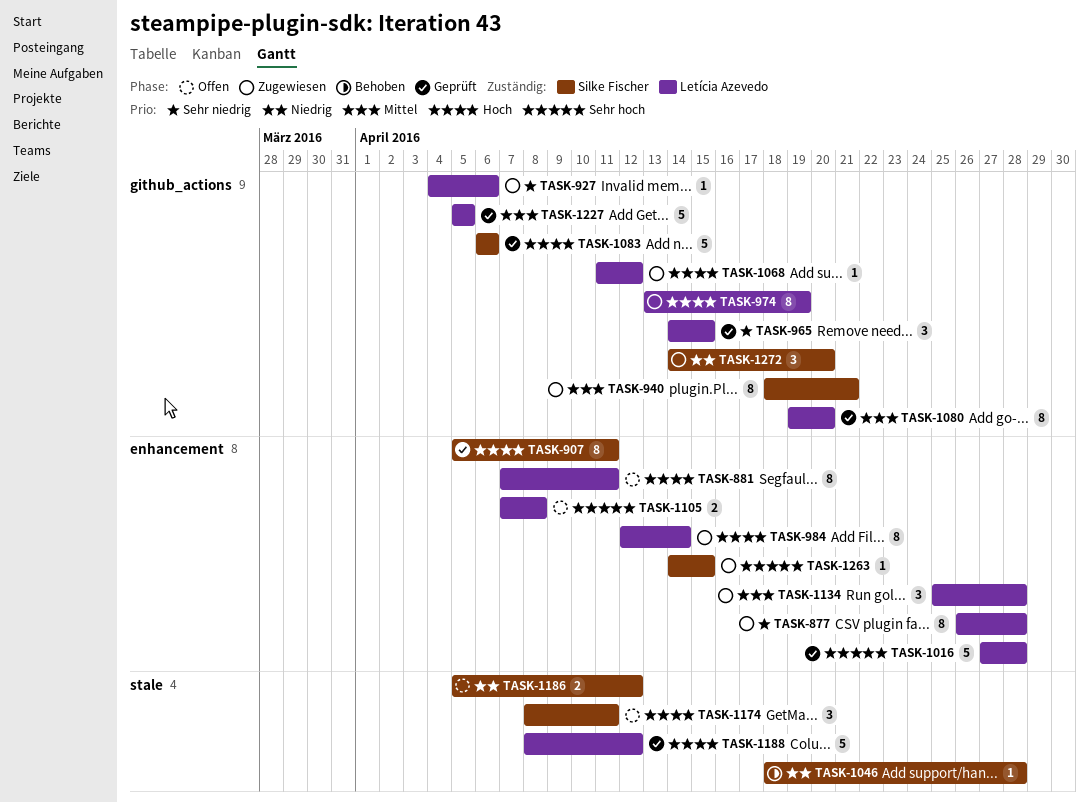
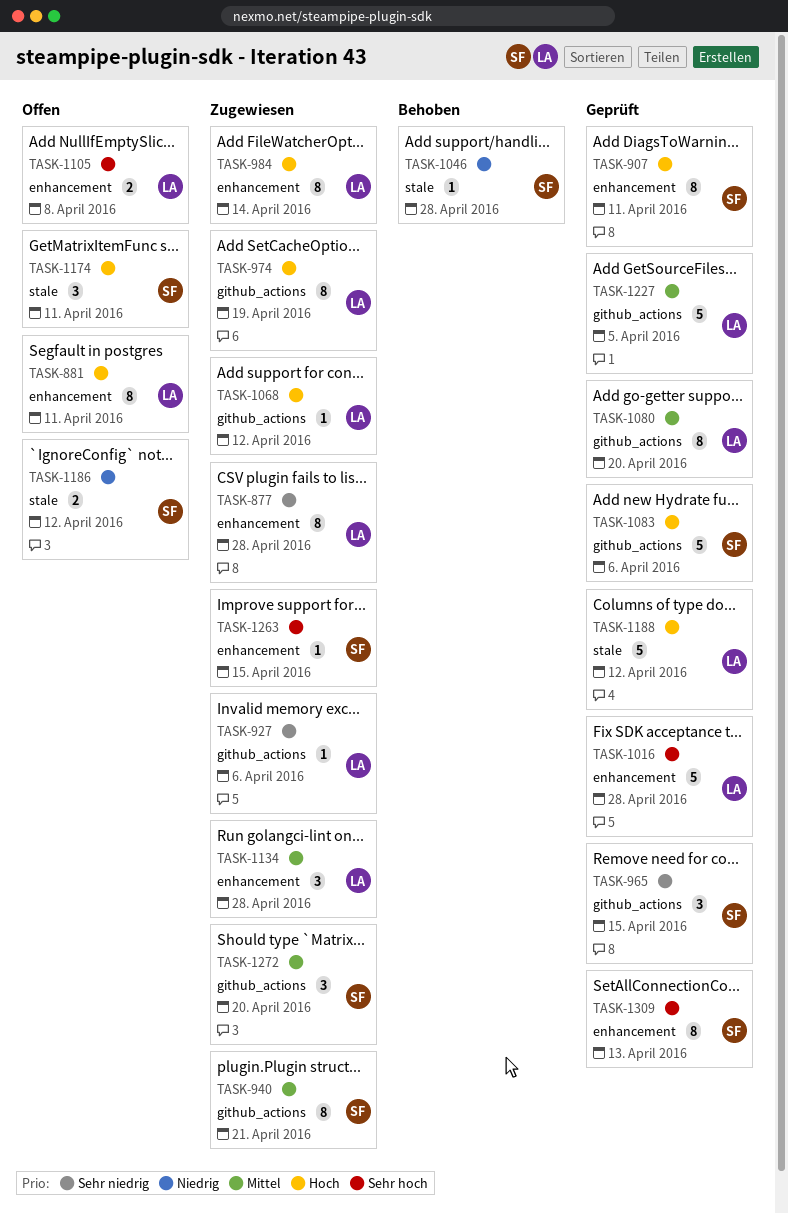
TASK-965, owner: Letícia Azevedo -> Silke Fischer
TASK-1272, priority: Niedrig -> Mittel
TASK-1309: none -> present

